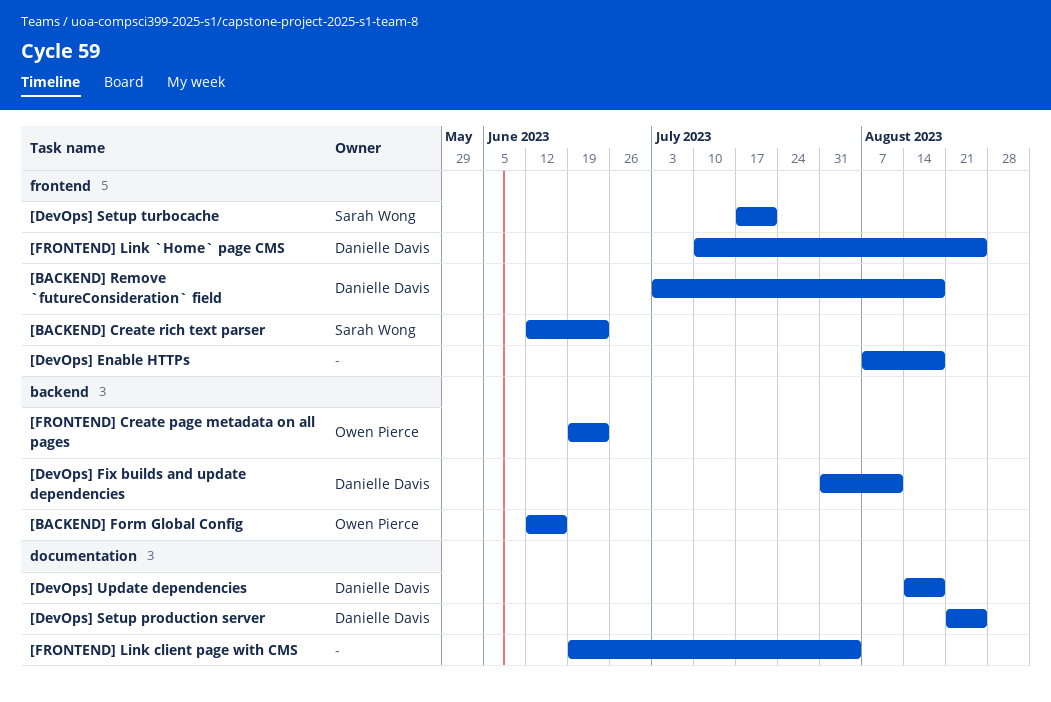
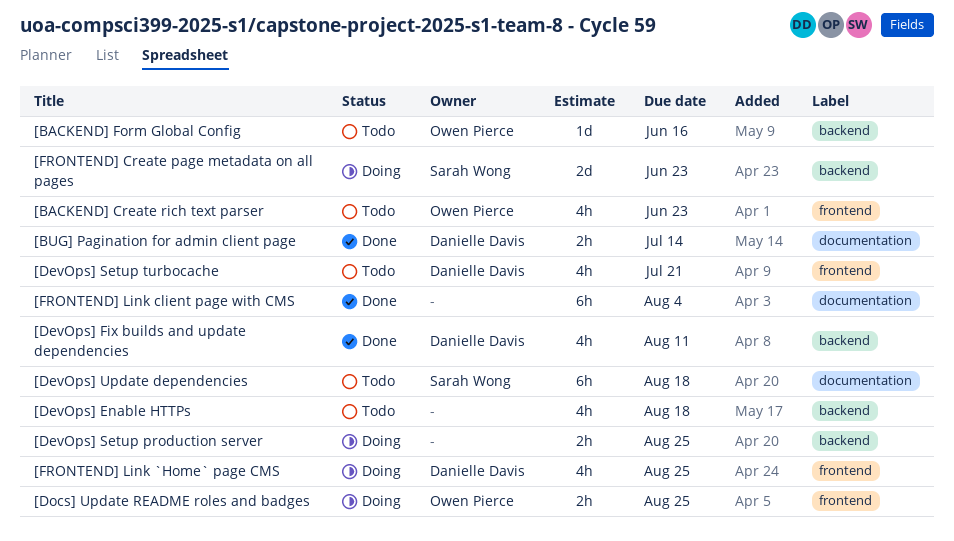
[BACKEND] Create rich text parser, owner: Sarah Wong -> Owen Pierce
[BACKEND] Remove `futureConsideration` field: present -> none
[BUG] Pagination for admin client page: none -> present
[DevOps] Enable HTTPs, label: frontend -> backend
[DevOps] Setup production server, owner: Danielle Davis -> none
[DevOps] Setup production server, label: documentation -> backend
[DevOps] Setup turbocache, owner: Sarah Wong -> Danielle Davis
[DevOps] Update dependencies, owner: Danielle Davis -> Sarah Wong
[Docs] Update README roles and badges: none -> present
[FRONTEND] Create page metadata on all pages, owner: Owen Pierce -> Sarah Wong

